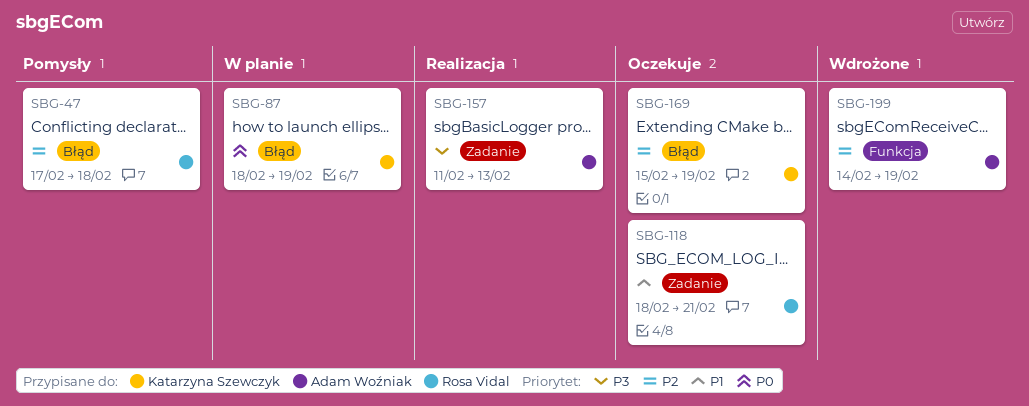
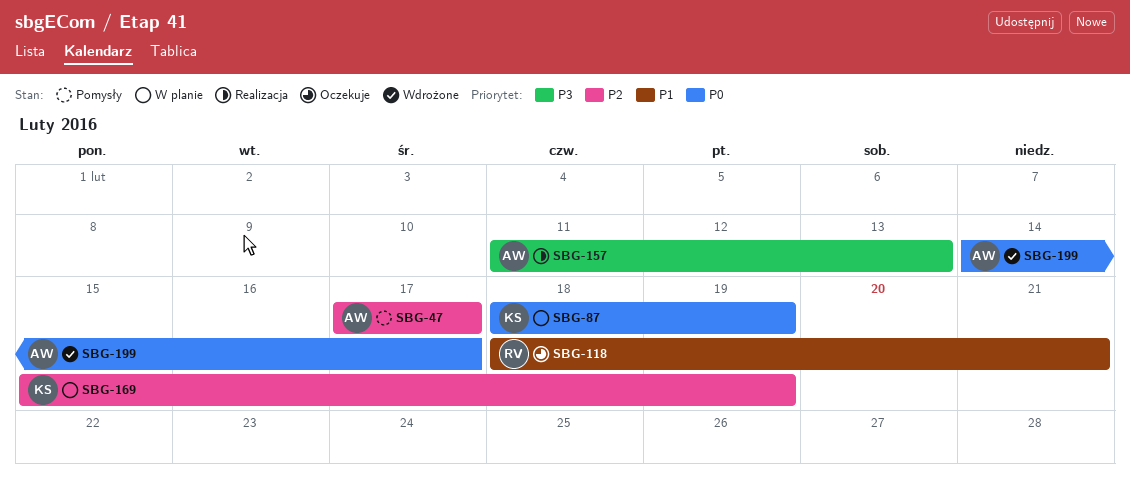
SBG-47, owner: Rosa Vidal -> Adam Woźniak
SBG-47, due: Feb 18 -> Feb 17
SBG-169, status: Oczekuje -> W planie
SBG-199, priority: P2 -> P0
SBG-199, due: Feb 19 -> Feb 17

